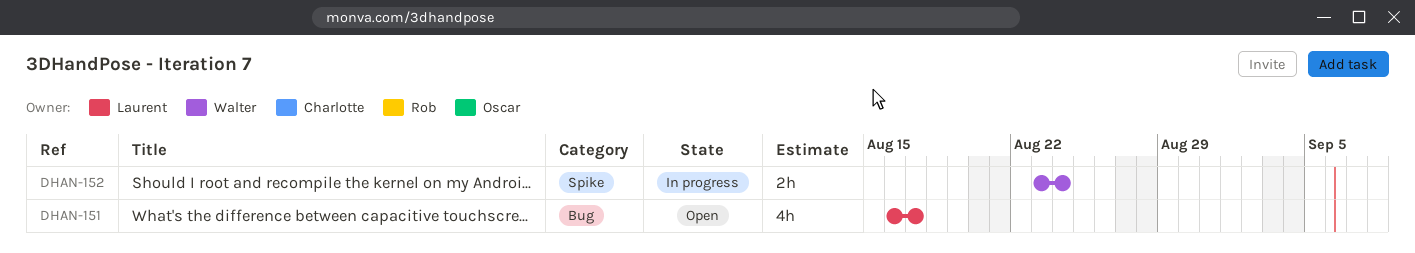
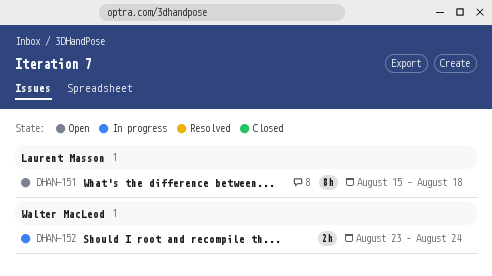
DHAN-151, estimate: 4h -> 8h
DHAN-151, start: Aug 16 -> Aug 15
DHAN-151, due: Aug 17 -> Aug 18

